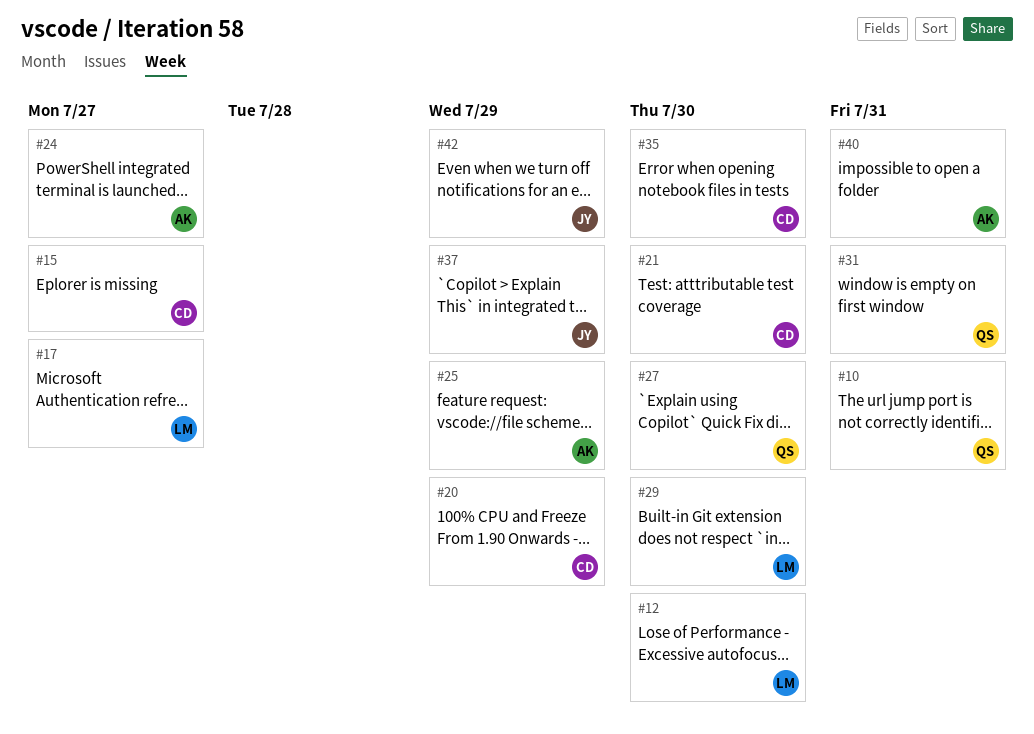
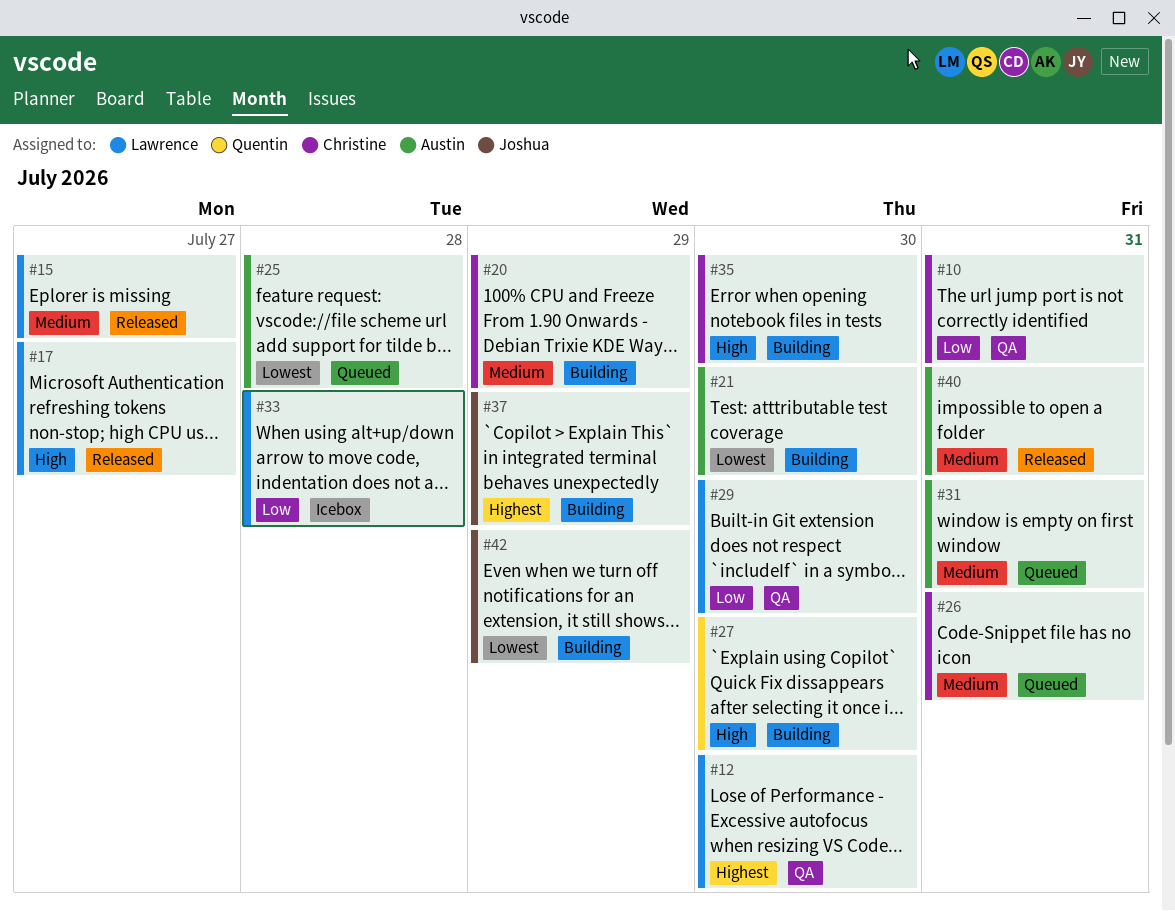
#10, owner: Quentin -> Christine
#15, owner: Christine -> Lawrence
#21, owner: Christine -> Austin
#24: present -> none
#25, due: Jul 29 -> Jul 28
#26: none -> present
#31, owner: Quentin -> Austin
#33: none -> present

